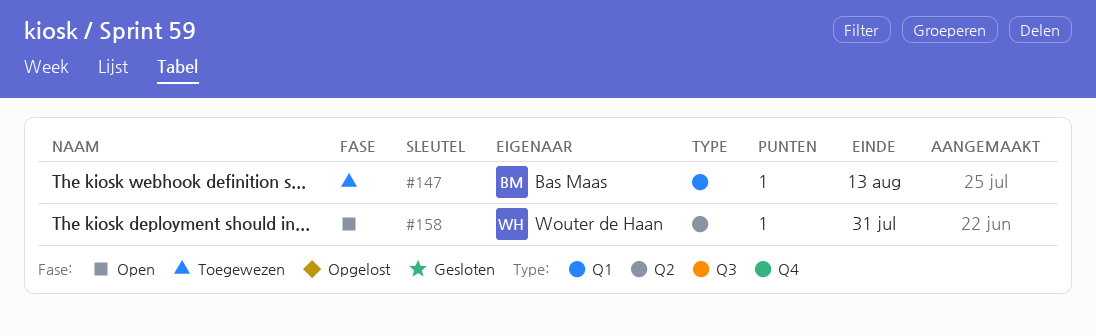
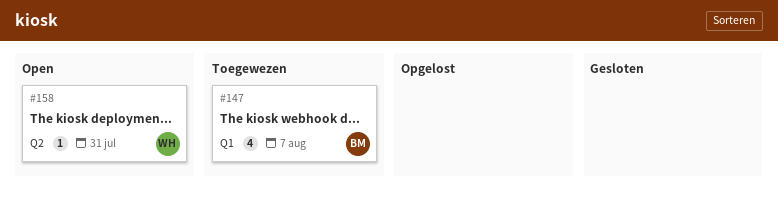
#147, estimate: 1 -> 4
#147, due: Aug 13 -> Aug 7

